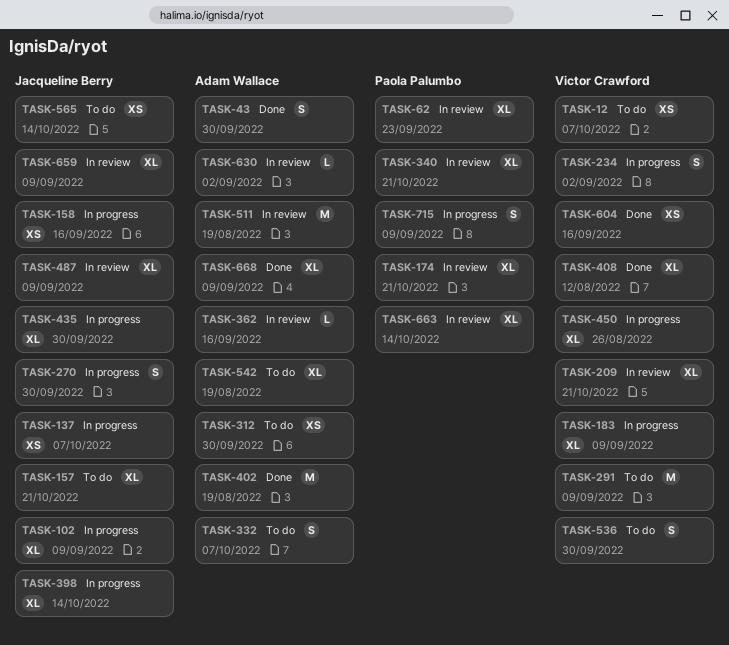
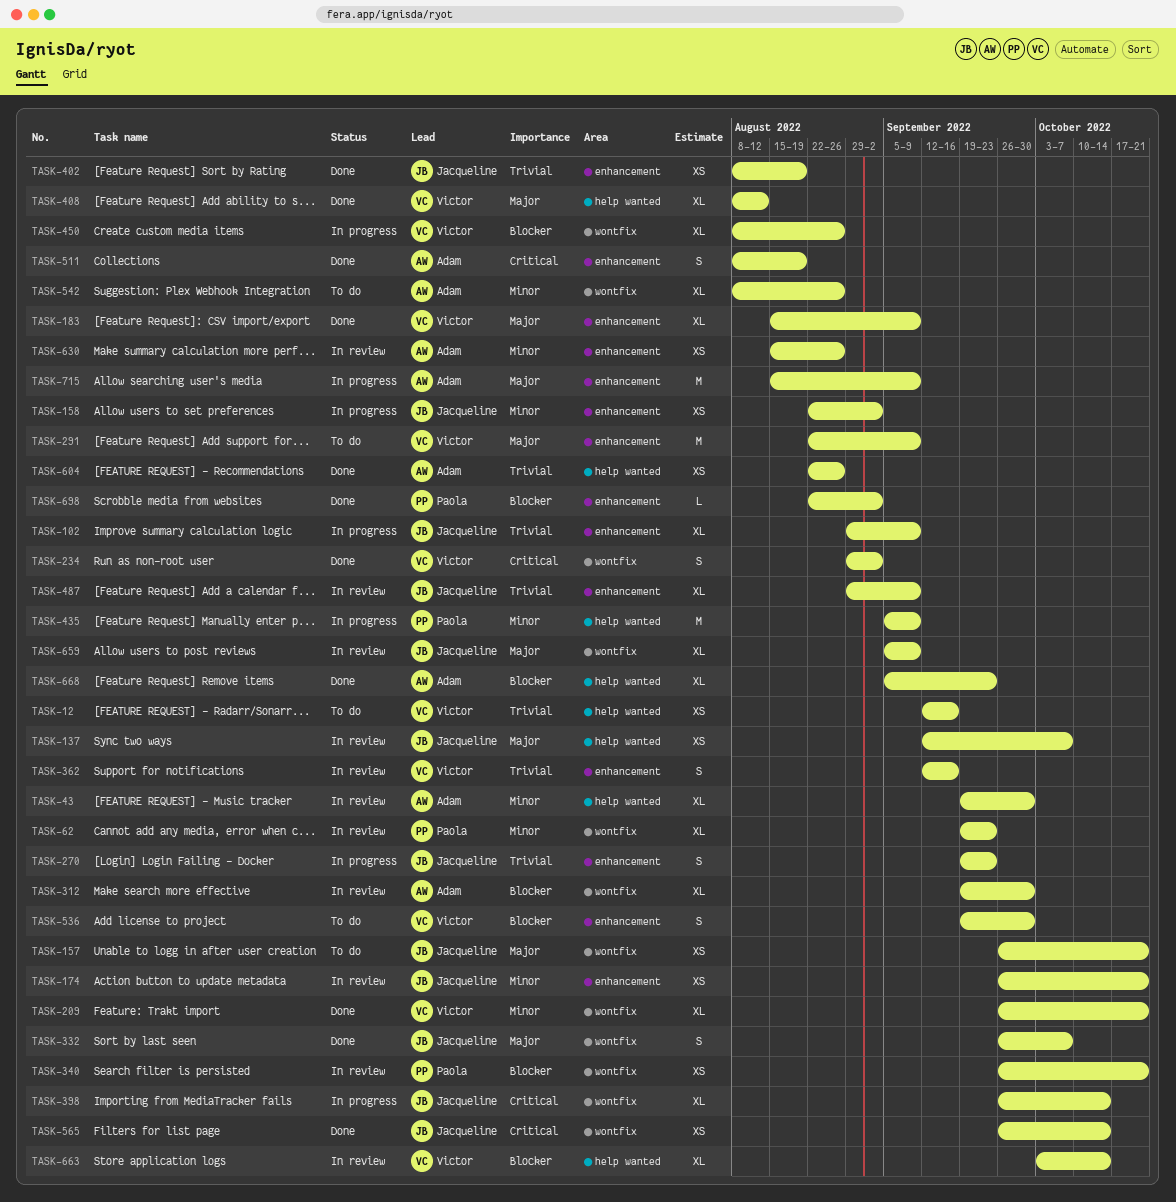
TASK-12, due: Oct 7 -> Sep 16
TASK-43, status: Done -> In review
TASK-43, estimate: S -> XL
TASK-137, status: In progress -> In review
TASK-157, estimate: XL -> XS
TASK-158, due: Sep 16 -> Sep 2
TASK-174, owner: Paola Palumbo -> Jacqueline Berry
TASK-174, estimate: XL -> XS
TASK-183, status: In progress -> Done
TASK-209, status: In review -> Done
TASK-234, status: In progress -> Done
TASK-270, due: Sep 30 -> Sep 23
TASK-312, status: To do -> In review
TASK-312, estimate: XS -> XL
TASK-332, status: To do -> Done
TASK-332, owner: Adam Wallace -> Jacqueline Berry
TASK-340, estimate: XL -> XS
TASK-362, owner: Adam Wallace -> Victor Crawford
TASK-362, estimate: L -> S
TASK-402, owner: Adam Wallace -> Jacqueline Berry
TASK-402, estimate: M -> XS
TASK-435, owner: Jacqueline Berry -> Paola Palumbo
TASK-435, estimate: XL -> M
TASK-435, due: Sep 30 -> Sep 9
TASK-511, status: In review -> Done
TASK-511, estimate: M -> S
TASK-542, due: Aug 19 -> Aug 26
TASK-565, status: To do -> Done
TASK-604, owner: Victor Crawford -> Adam Wallace
TASK-604, due: Sep 16 -> Aug 26
TASK-630, estimate: L -> XS
TASK-630, due: Sep 2 -> Aug 26
TASK-663, owner: Paola Palumbo -> Victor Crawford
TASK-668, due: Sep 9 -> Sep 23
TASK-698: none -> present
TASK-715, owner: Paola Palumbo -> Adam Wallace
TASK-715, estimate: S -> M

